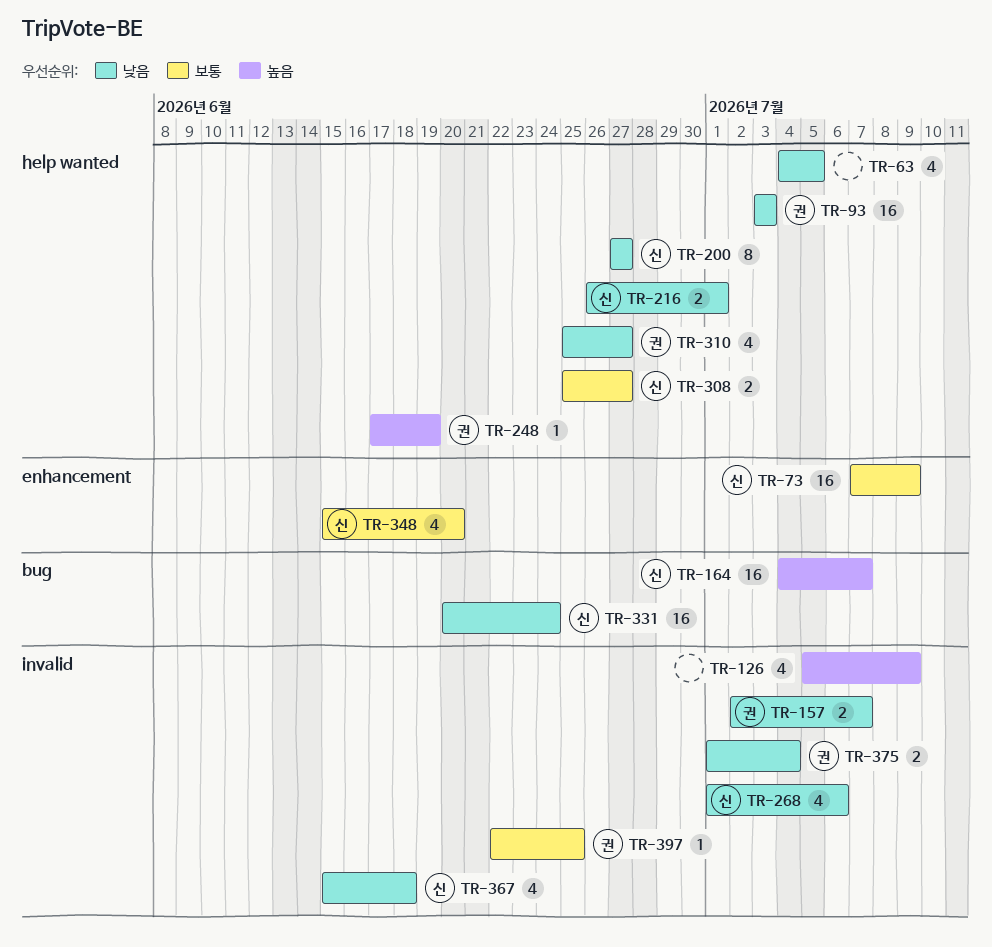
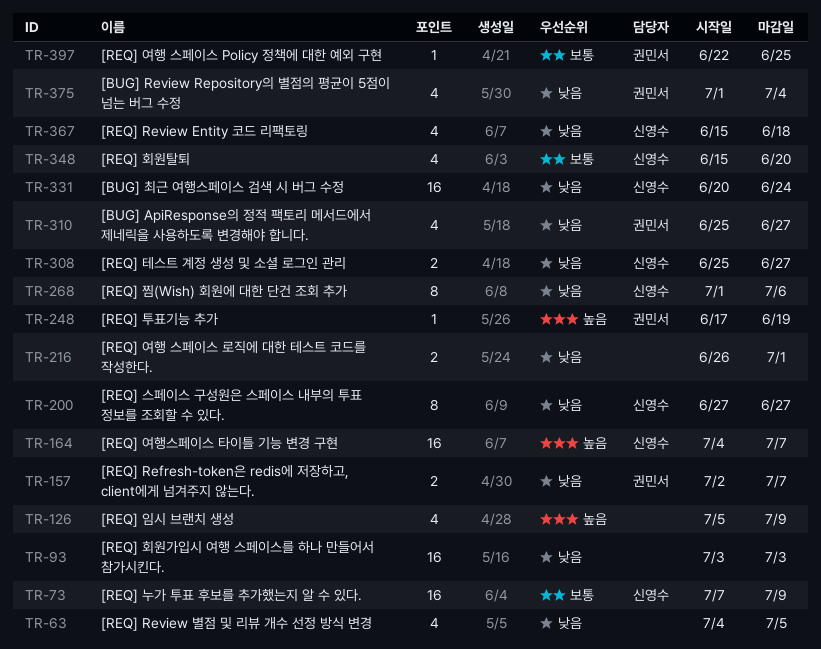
TR-93, owner: 권민서 -> none
TR-216, owner: 신영수 -> none
TR-268, estimate: 4 -> 8
TR-308, priority: 보통 -> 낮음
TR-375, estimate: 2 -> 4

